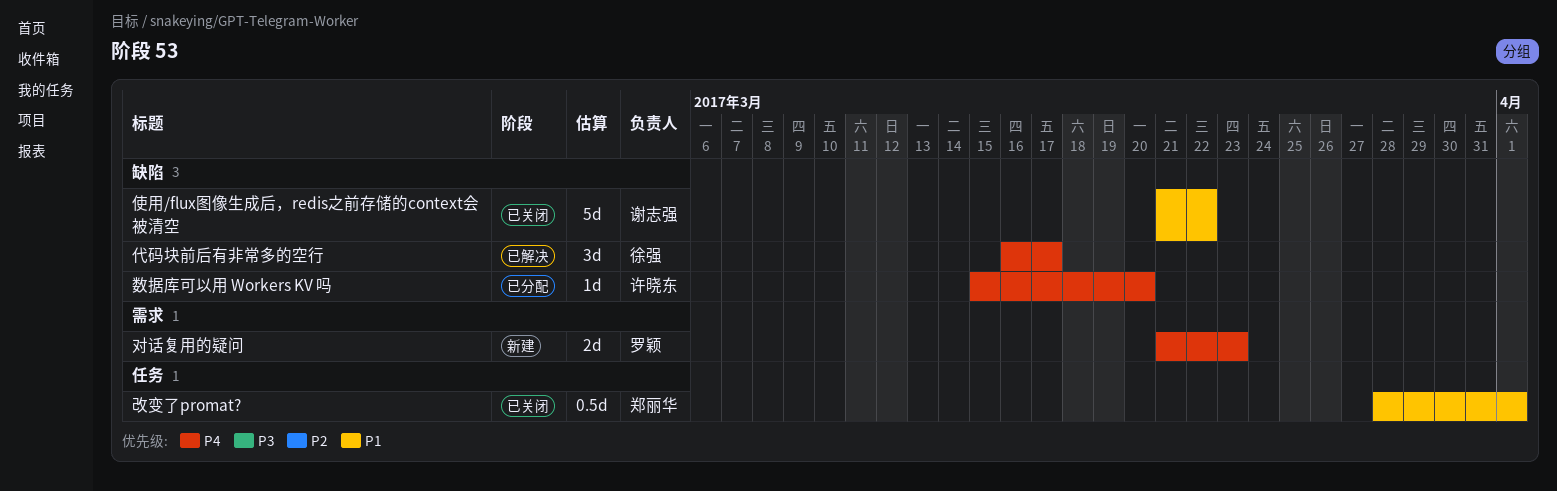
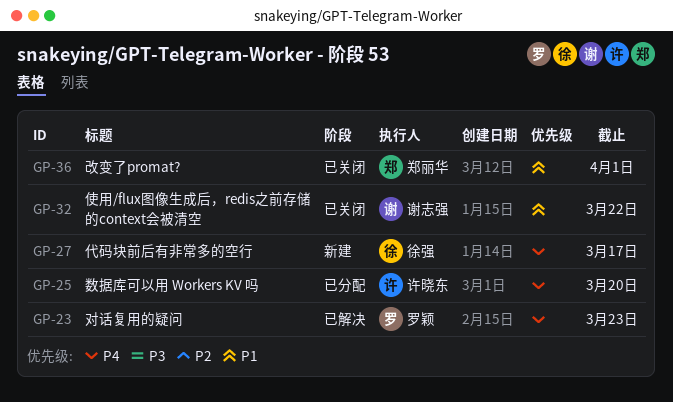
代码块前后有非常多的空行, status: 已解决 -> 新建
对话复用的疑问, status: 新建 -> 已解决

